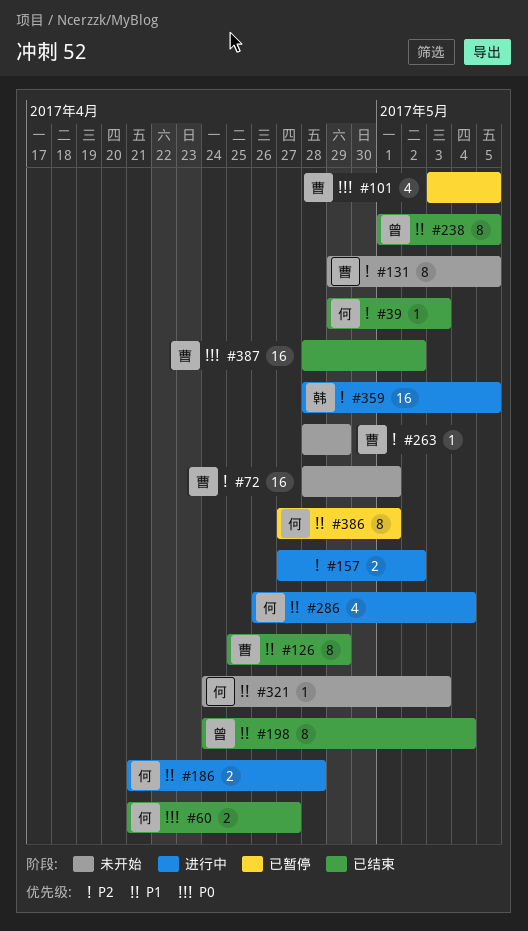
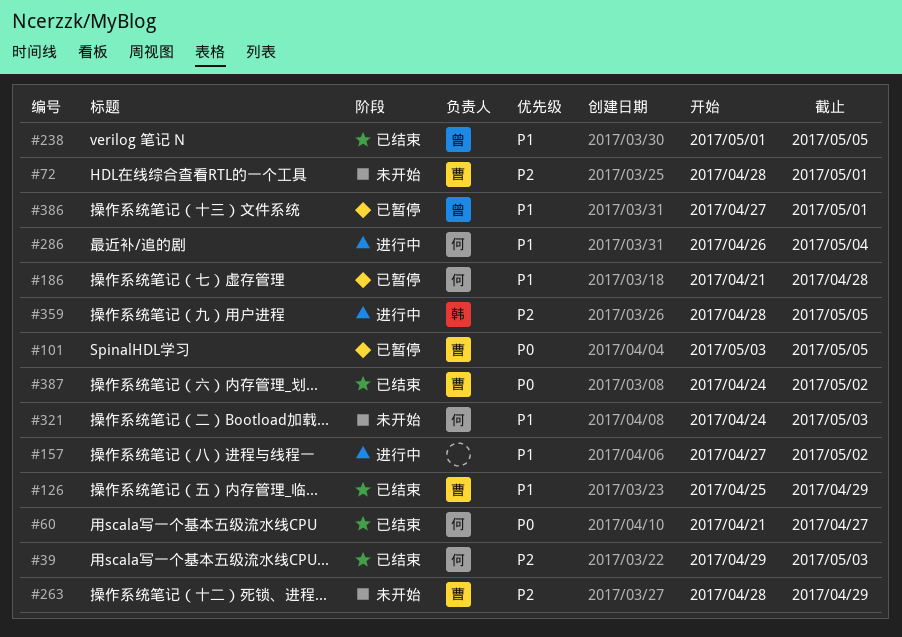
#131: present -> none
#157, priority: P2 -> P1
#186, status: 进行中 -> 已暂停
#198: present -> none
#386, owner: 何 -> 曾
#387, start: Apr 28 -> Apr 24

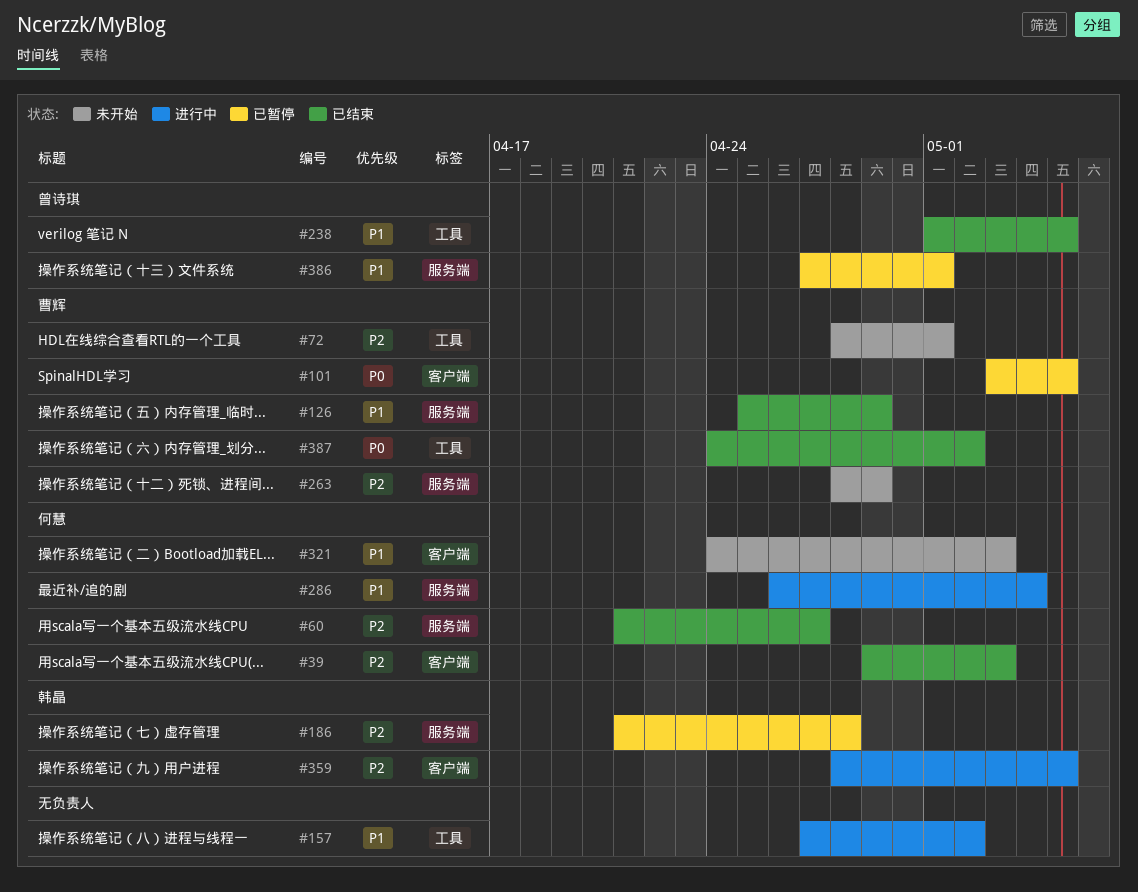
#60, priority: P0 -> P2
#186, owner: 何慧 -> 韩晶
#186, priority: P1 -> P2

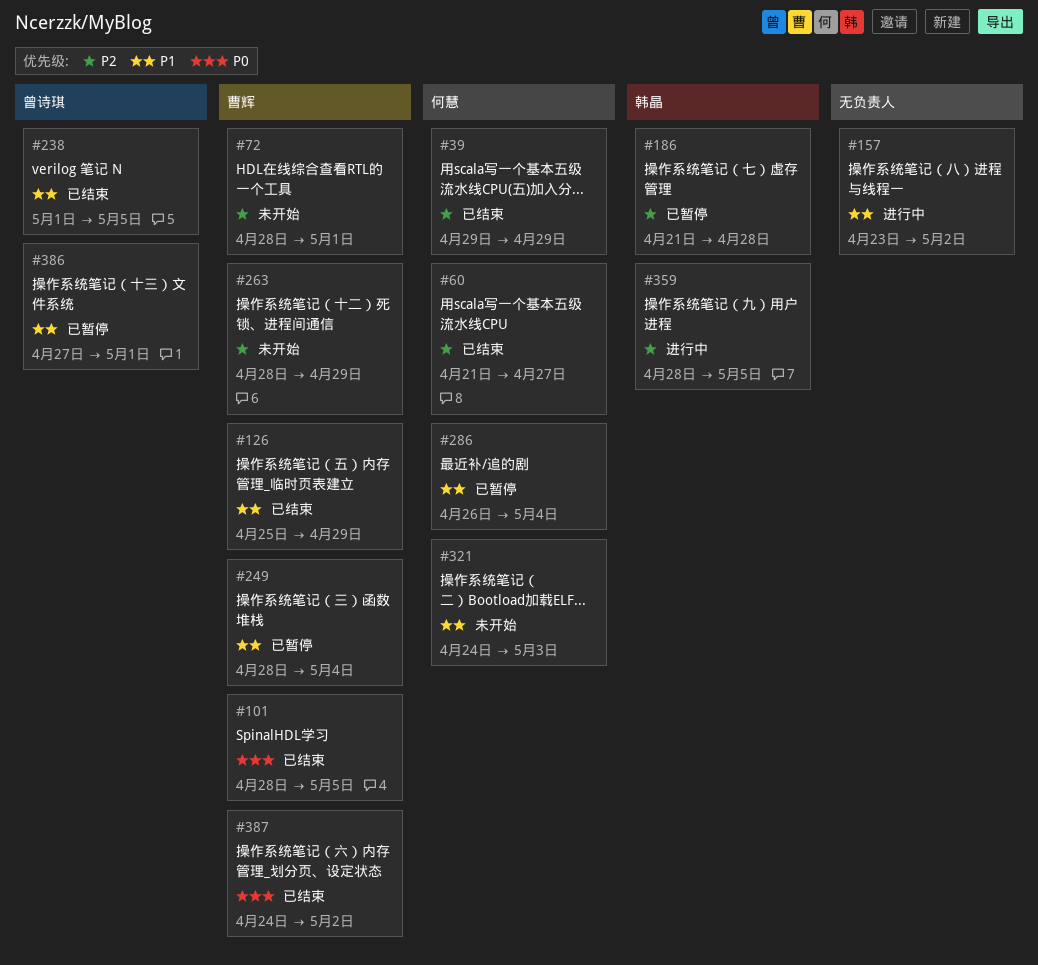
#39, due: May 3 -> Apr 29
#101, status: 已暂停 -> 已结束
#101, start: May 3 -> Apr 28
#157, start: Apr 27 -> Apr 23
#249: none -> present
#286, status: 进行中 -> 已暂停

